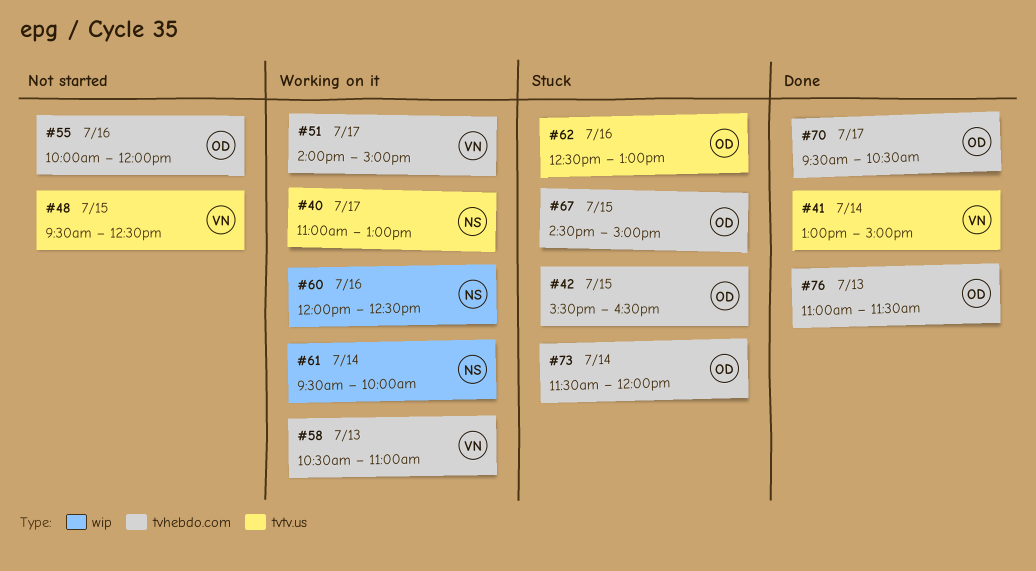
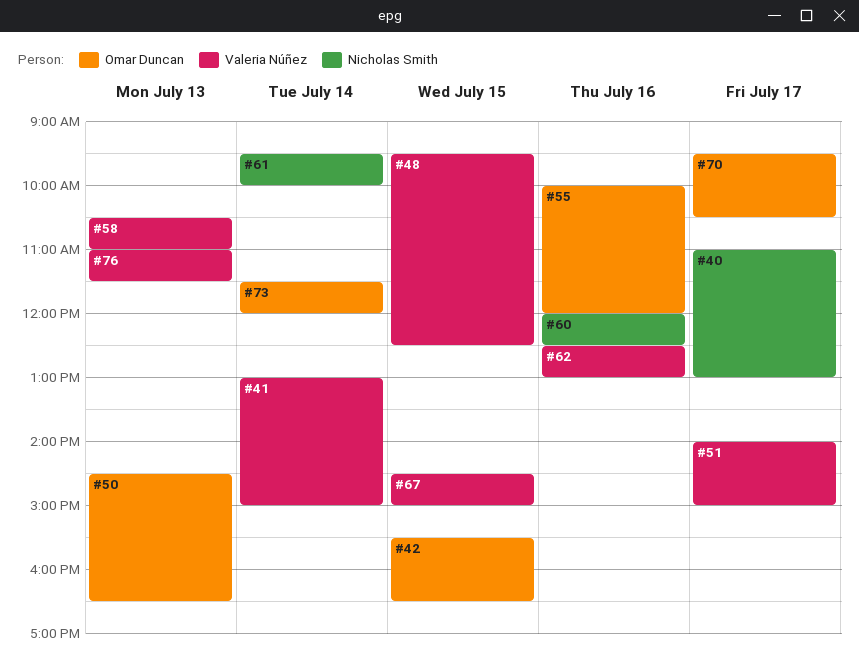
#50: none -> present
#62, owner: Omar Duncan -> Valeria Núñez
#67, owner: Omar Duncan -> Valeria Núñez
#76, owner: Omar Duncan -> Valeria Núñez

